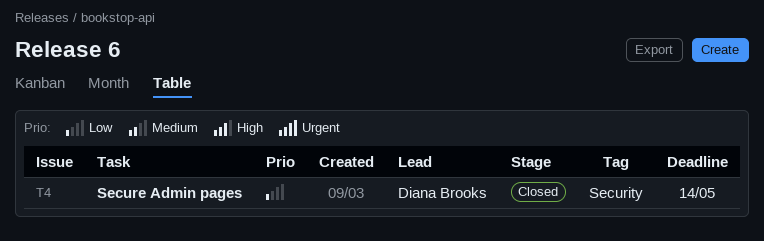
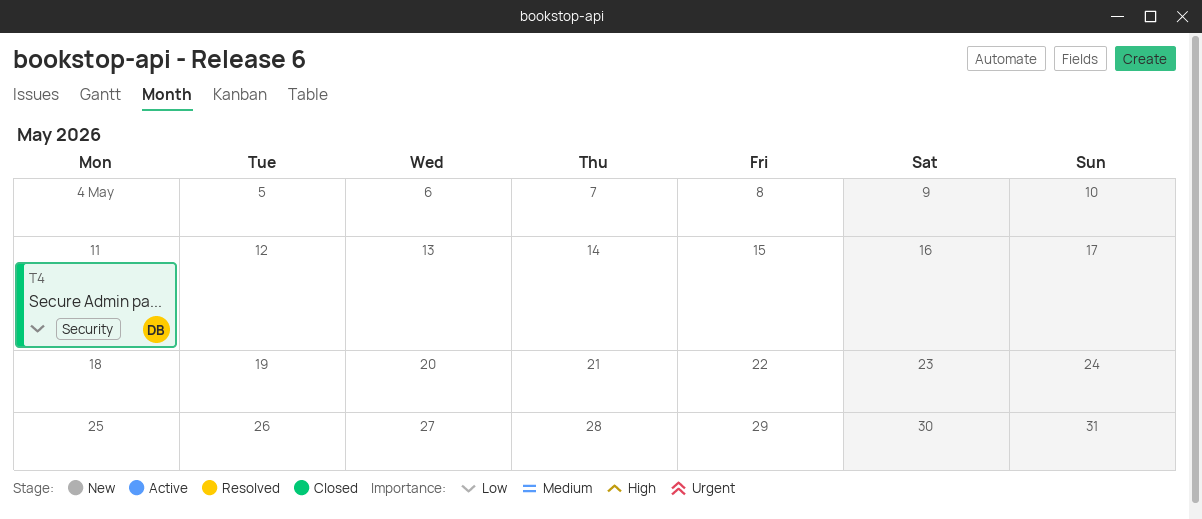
T4, due: May 14 -> May 11

